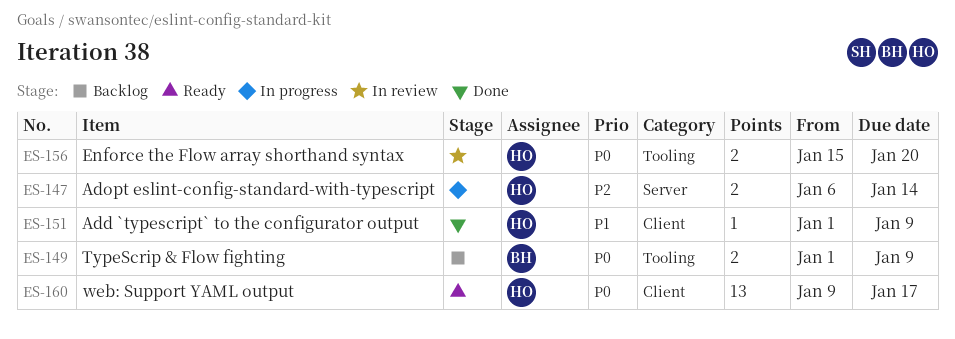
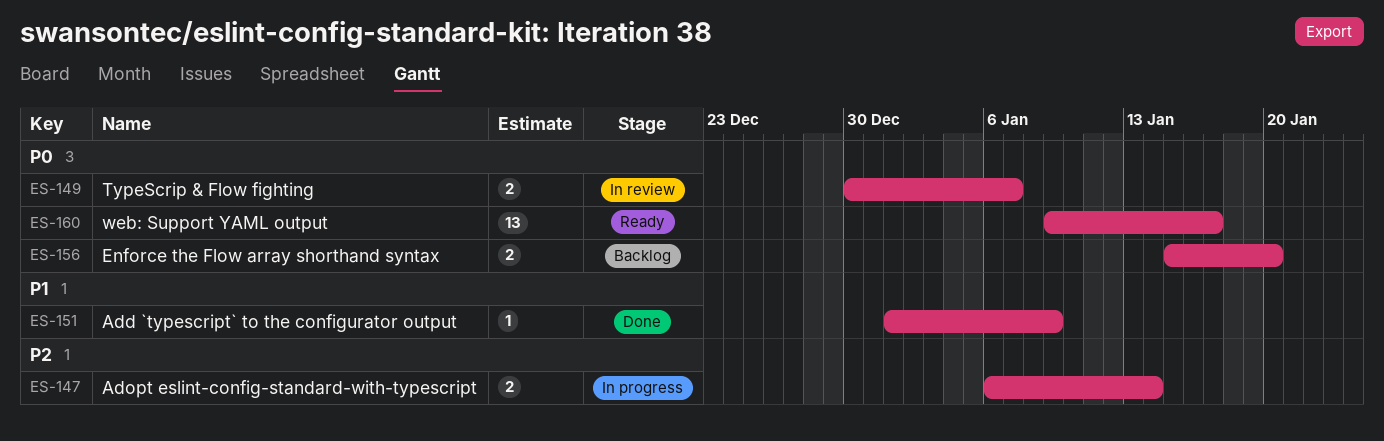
ES-149, status: Backlog -> In review
ES-149, start: Jan 1 -> Dec 30
ES-149, due: Jan 9 -> Jan 7
ES-156, status: In review -> Backlog

